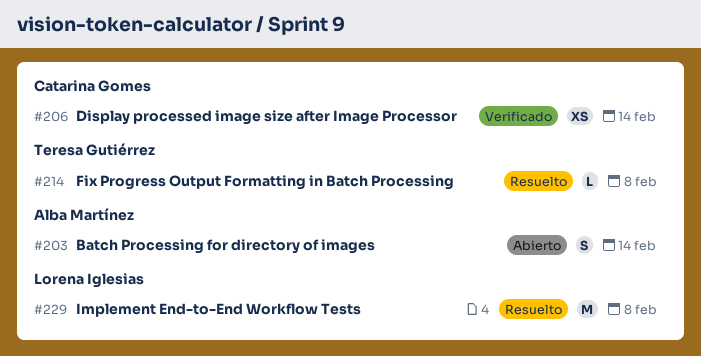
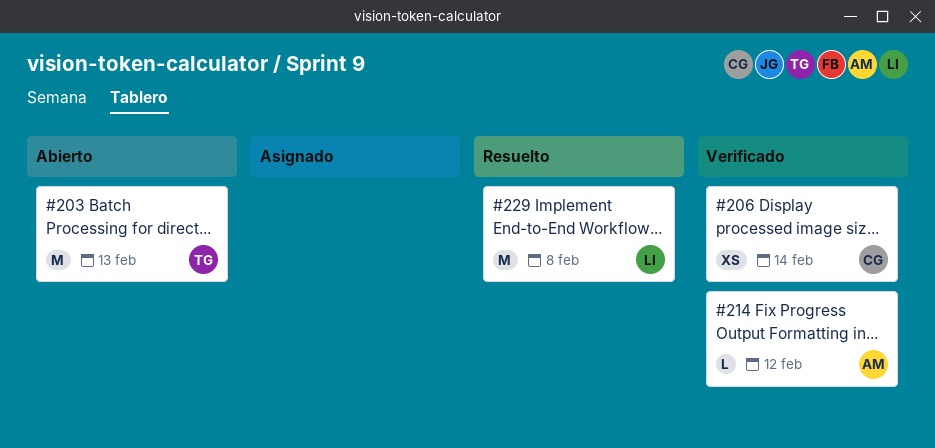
#203, owner: Alba Martínez -> Teresa Gutiérrez
#203, estimate: S -> M
#203, due: Feb 14 -> Feb 13
#214, status: Resuelto -> Verificado
#214, owner: Teresa Gutiérrez -> Alba Martínez
#214, due: Feb 8 -> Feb 12

